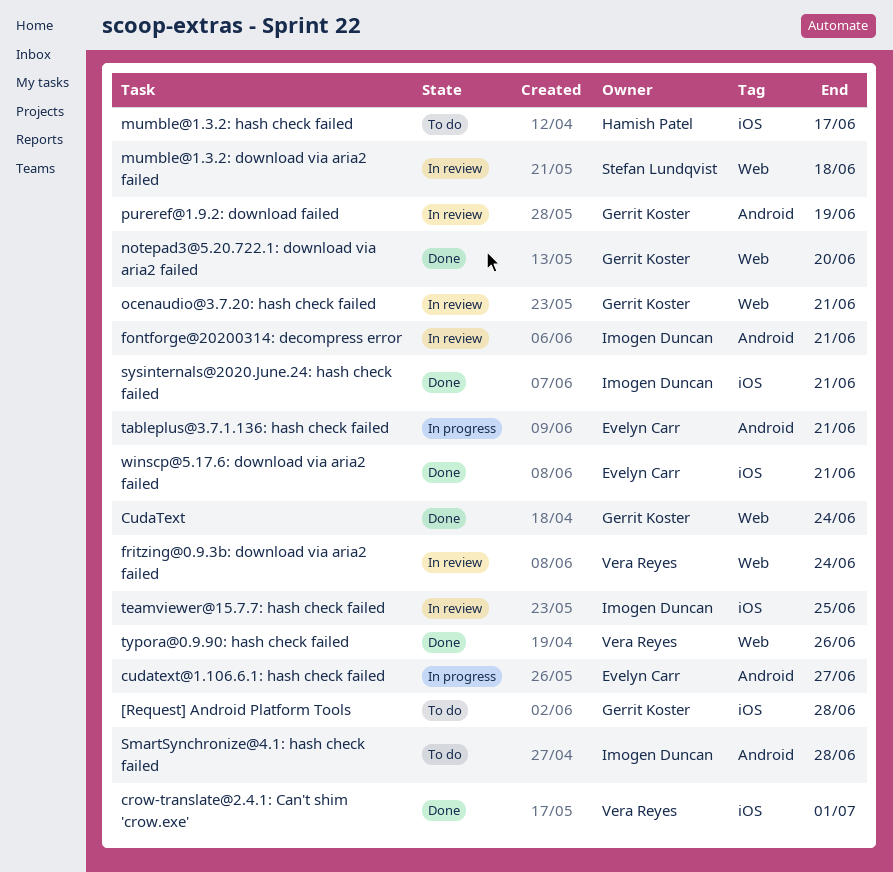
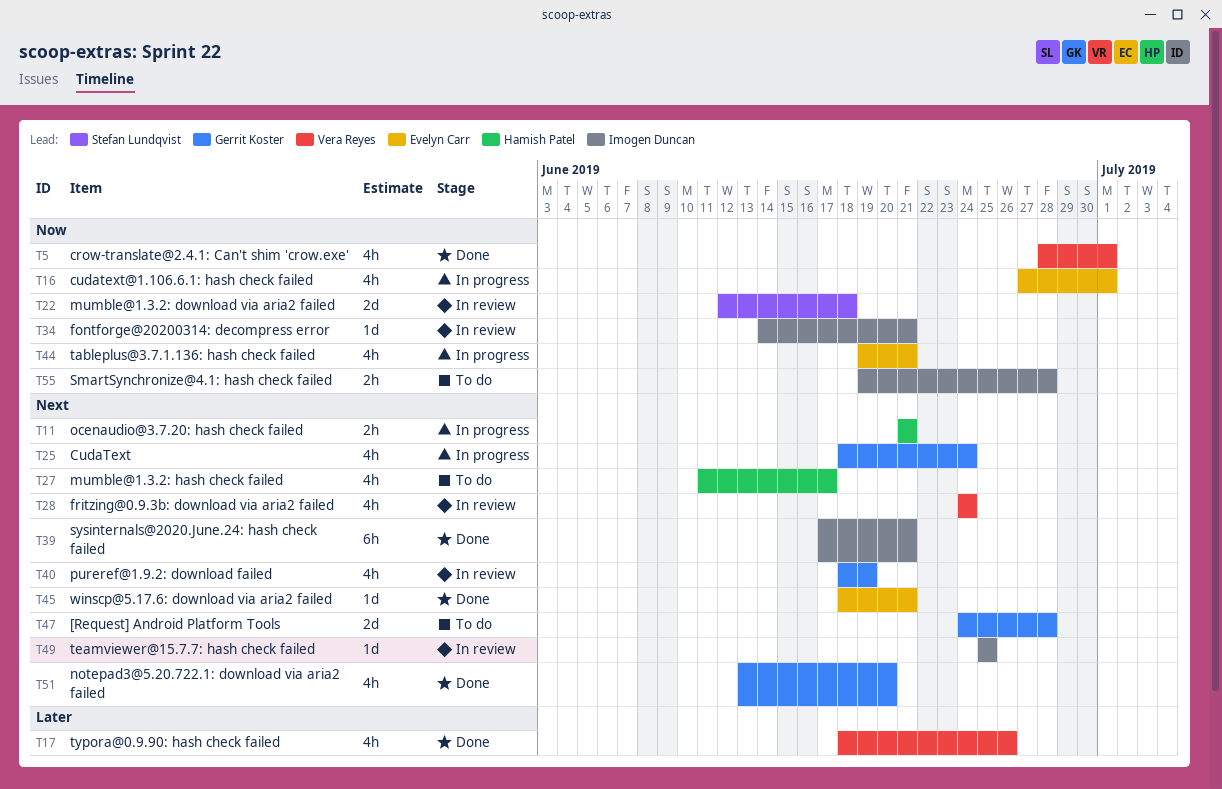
CudaText, status: Done -> In progress
cudatext@1.106.6.1: hash check failed, due: Jun 27 -> Jul 1
ocenaudio@3.7.20: hash check failed, status: In review -> In progress
ocenaudio@3.7.20: hash check failed, owner: Gerrit Koster -> Hamish Patel

